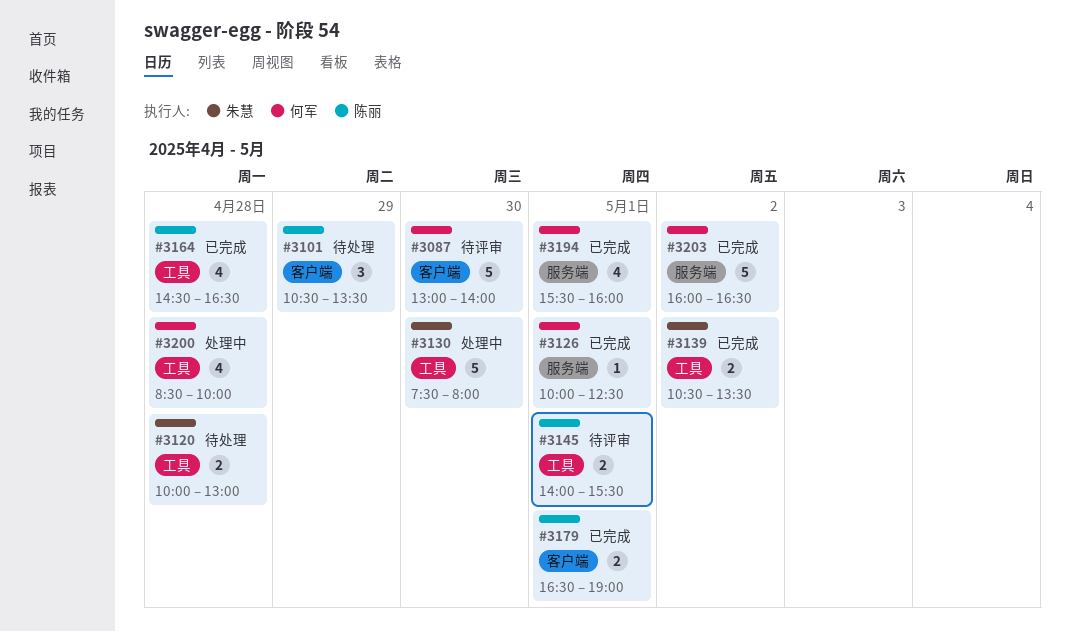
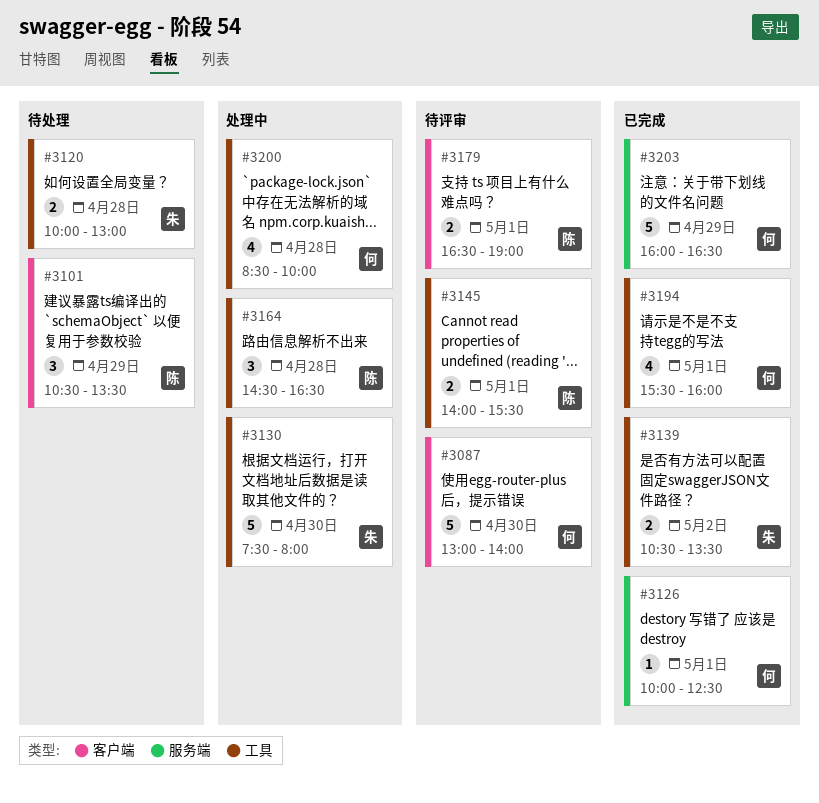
#3164, status: 已完成 -> 处理中
#3164, estimate: 4 -> 3
#3179, status: 已完成 -> 待评审
#3194, label: 服务端 -> 工具
#3203, day: May 2 -> Apr 29

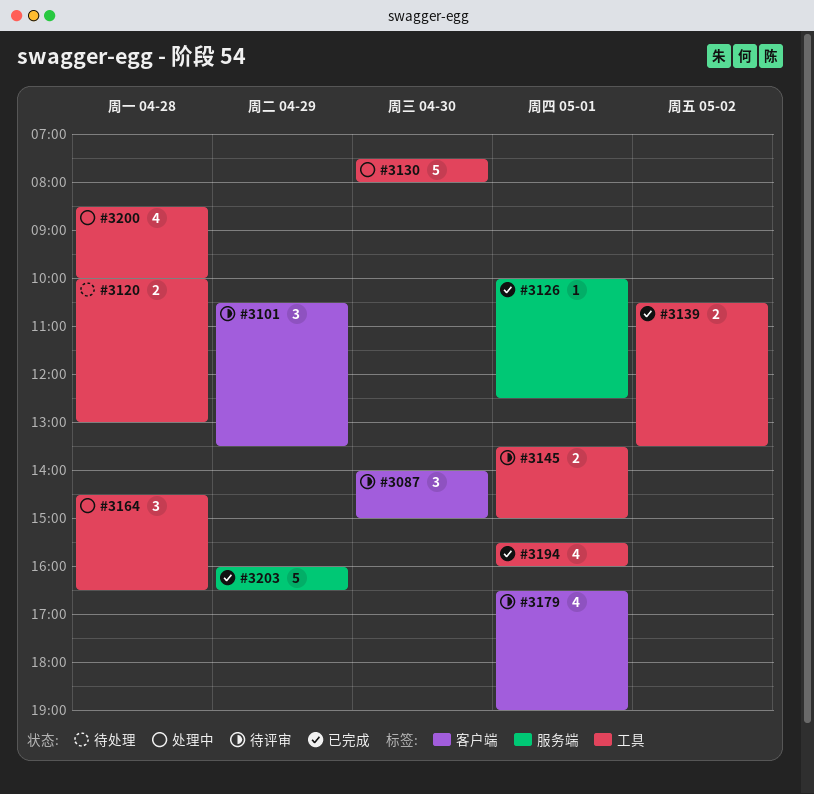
#3087, estimate: 5 -> 3
#3087, begins: 13:00 -> 14:00
#3087, ends: 14:00 -> 15:00
#3101, status: 待处理 -> 待评审
#3145, begins: 14:00 -> 13:30
#3145, ends: 15:30 -> 15:00
#3179, estimate: 2 -> 4

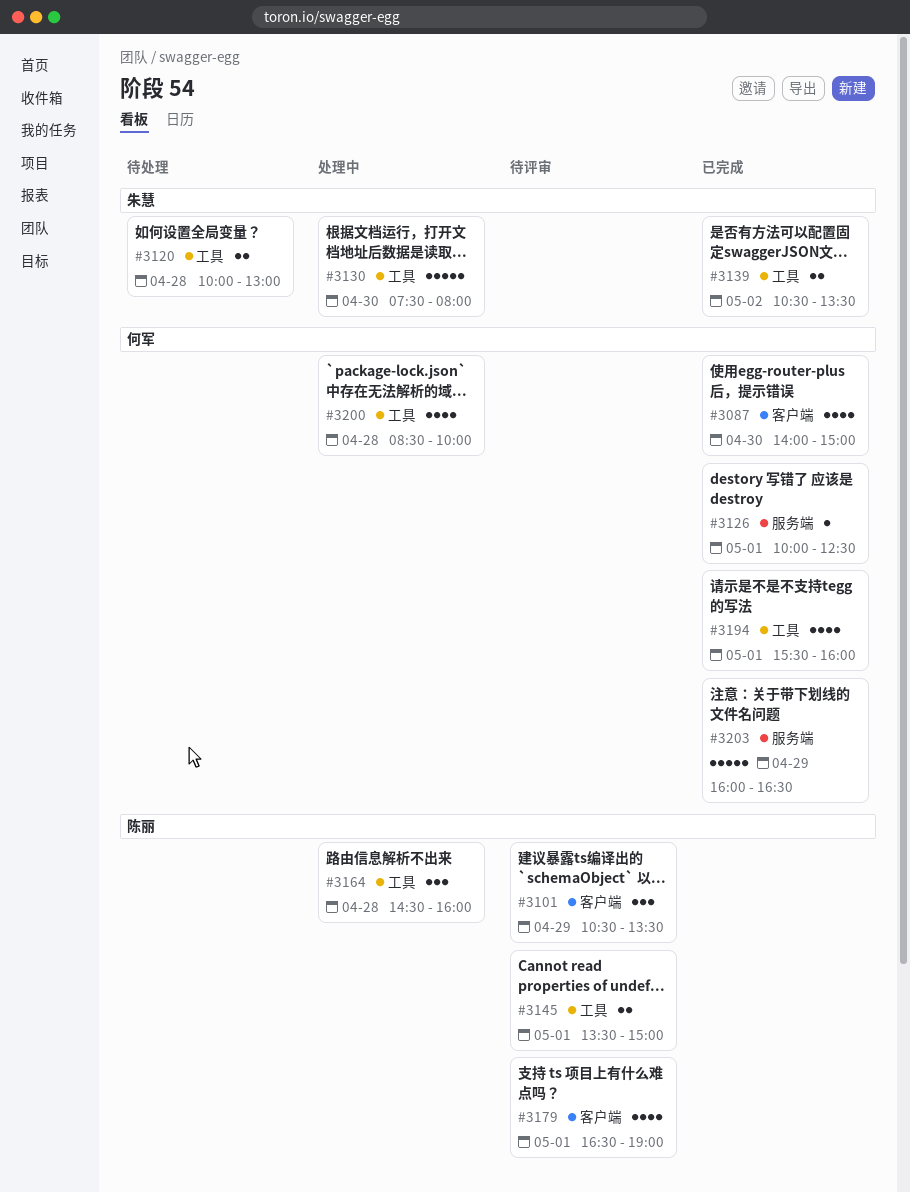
#3087, status: 待评审 -> 已完成
#3087, estimate: 3 -> 4
#3164, ends: 16:30 -> 16:00

